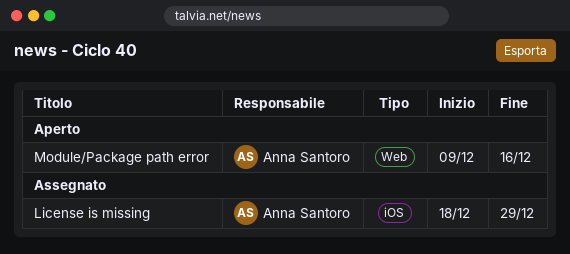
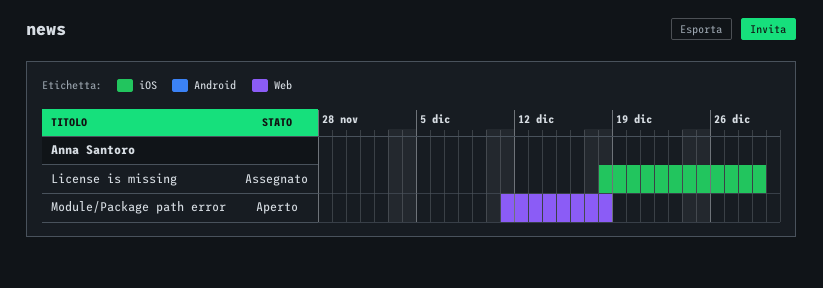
Module/Package path error, start: Dec 9 -> Dec 11
Module/Package path error, due: Dec 16 -> Dec 18

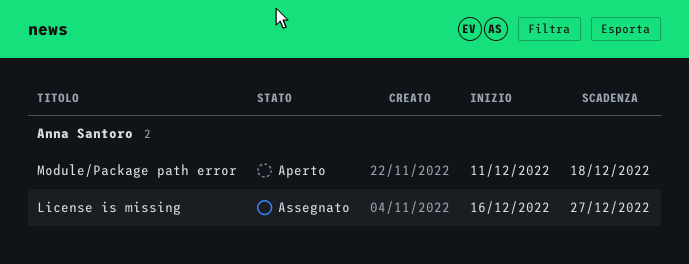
License is missing, start: Dec 18 -> Dec 16
License is missing, due: Dec 29 -> Dec 27

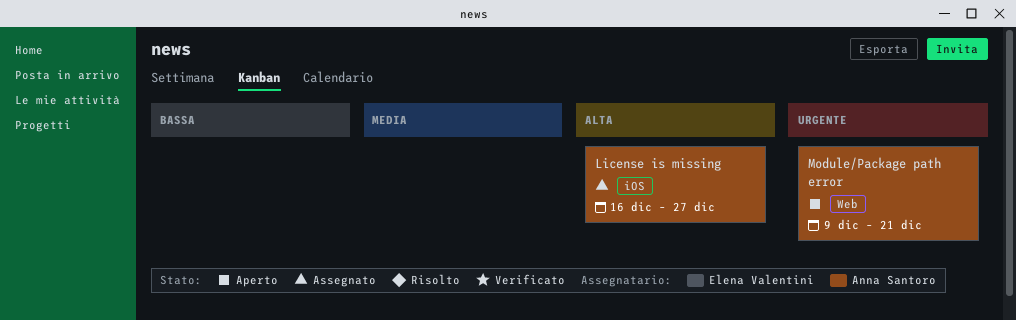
Module/Package path error, start: Dec 11 -> Dec 9
Module/Package path error, due: Dec 18 -> Dec 21

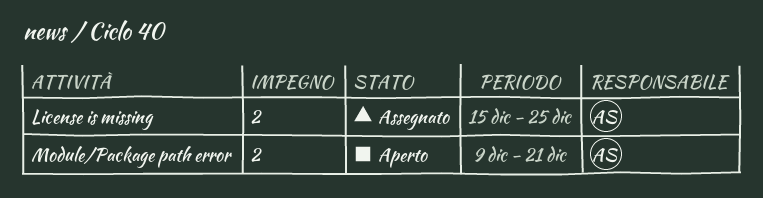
License is missing, start: Dec 16 -> Dec 15
License is missing, due: Dec 27 -> Dec 25

